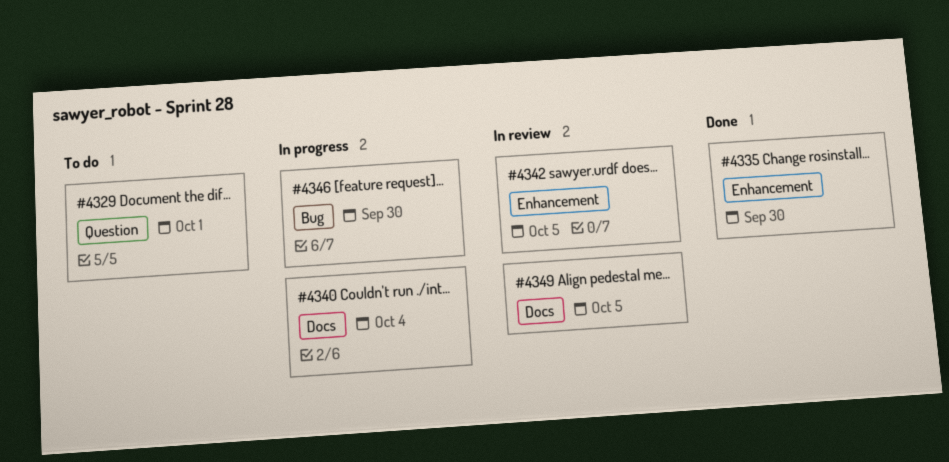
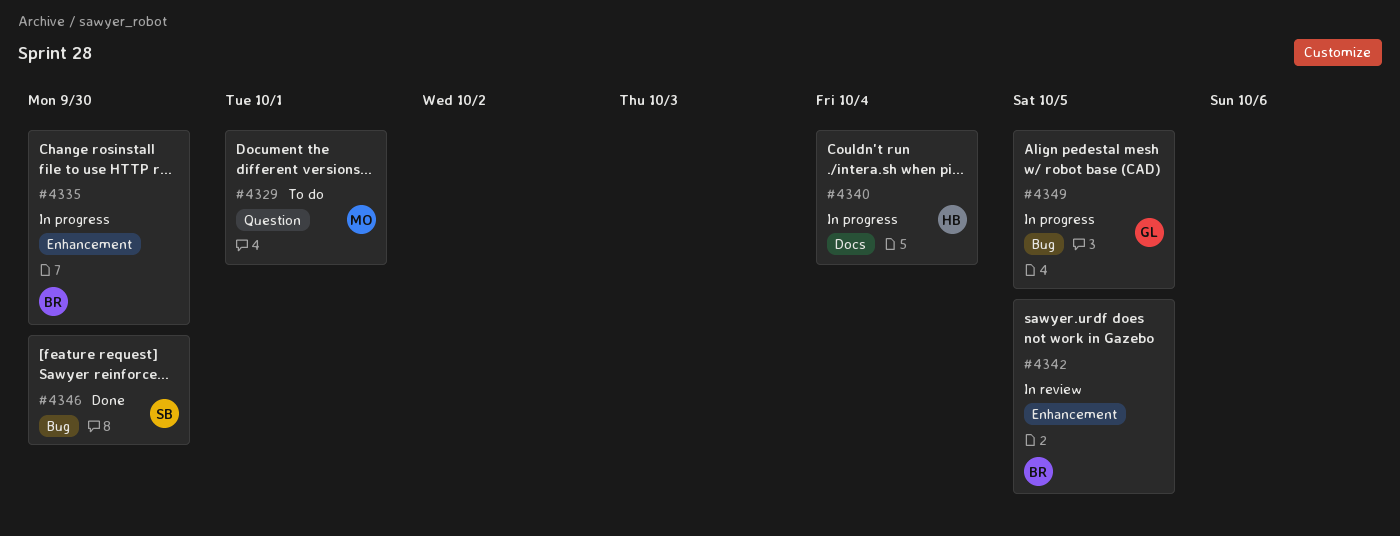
#4335, status: Done -> In progress
#4346, status: In progress -> Done
#4349, status: In review -> In progress
#4349, label: Docs -> Bug

